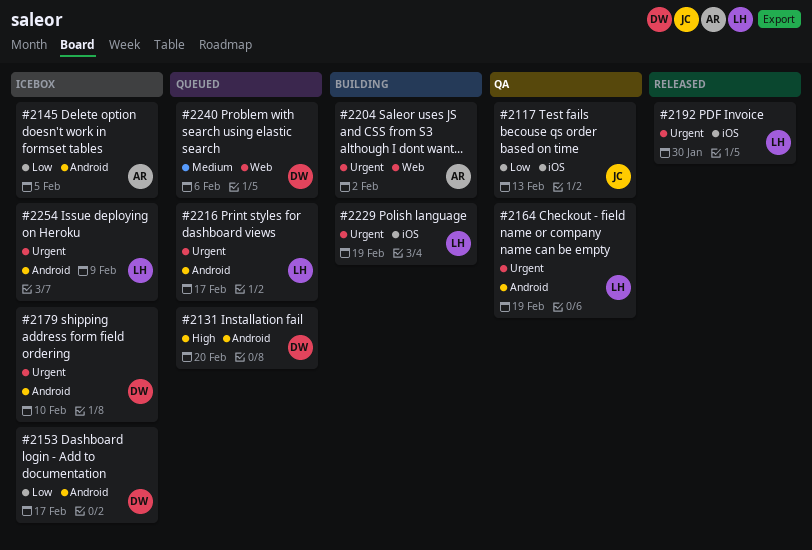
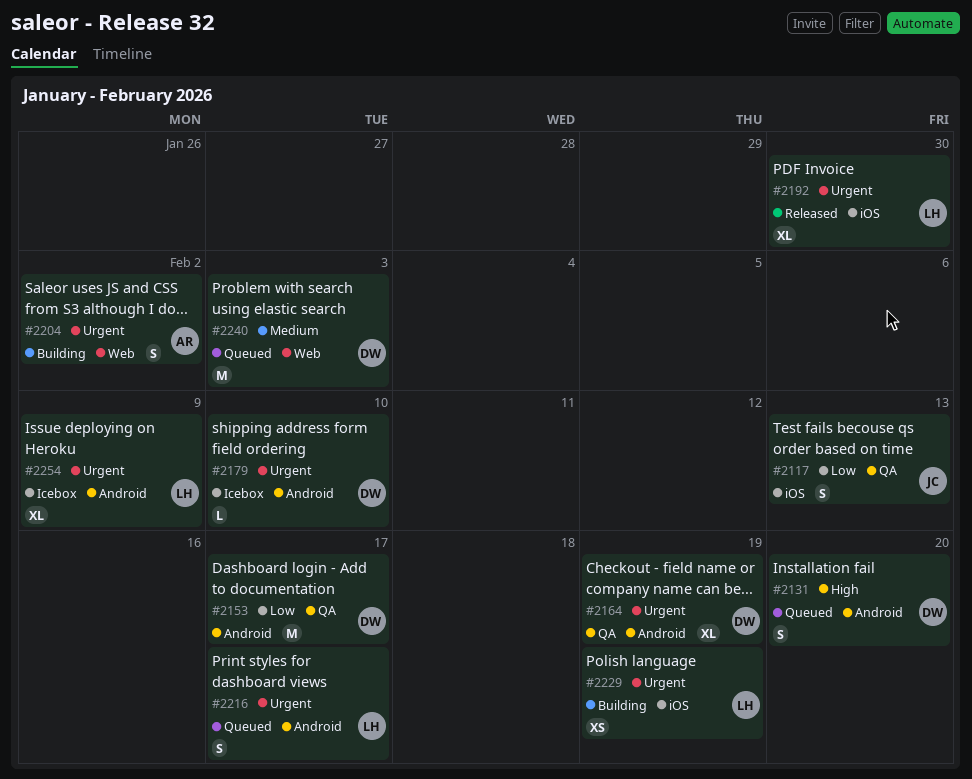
#2145: present -> none
#2153, status: Icebox -> QA
#2164, owner: LH -> DW
#2240, due: Feb 6 -> Feb 3

